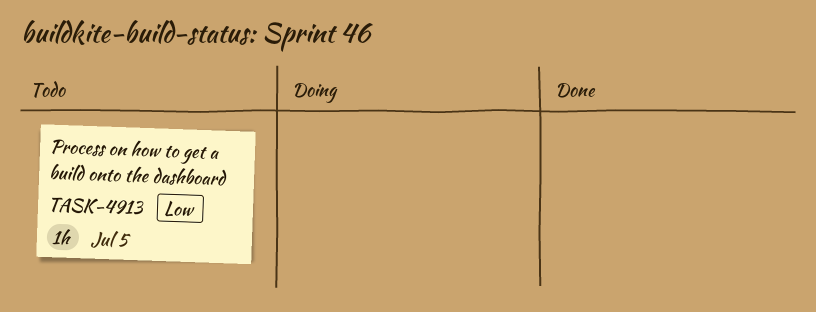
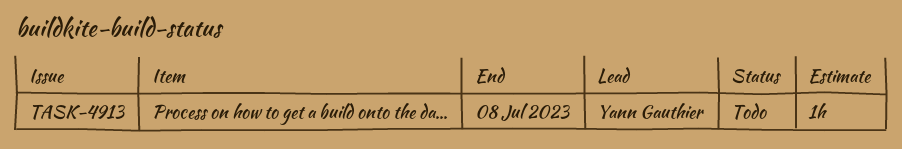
TASK-4913, due: Jul 5 -> Jul 8

